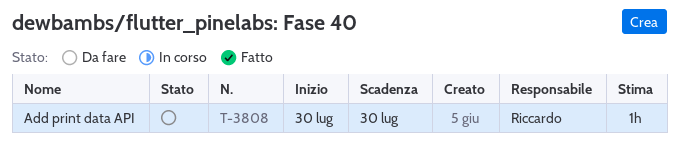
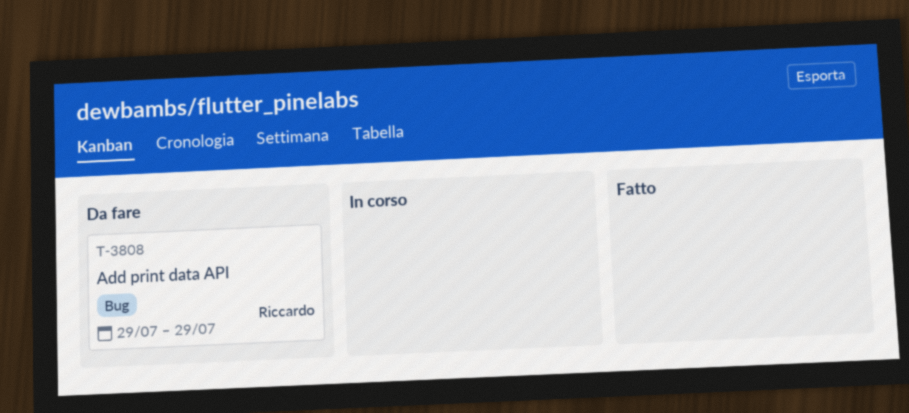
T-3808, start: Jul 30 -> Jul 29
T-3808, due: Jul 30 -> Jul 29

